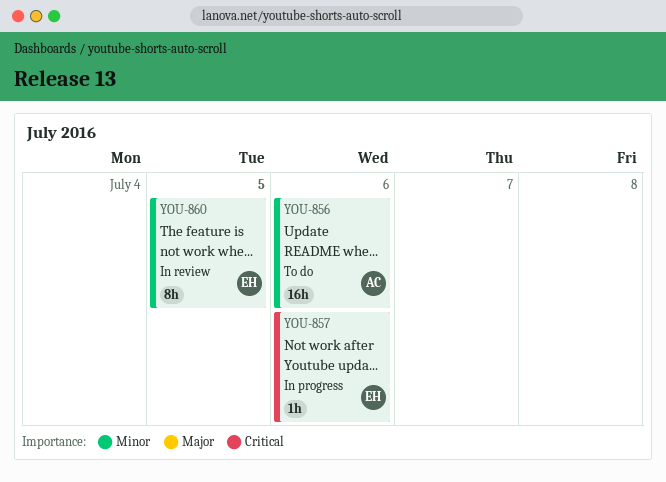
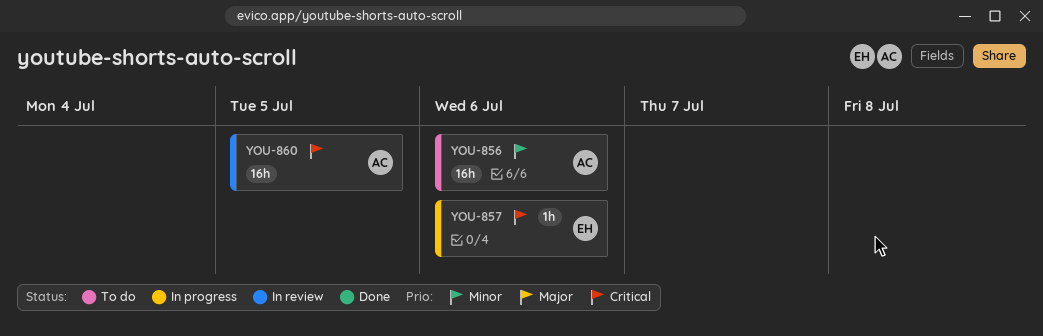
YOU-860, owner: EH -> AC
YOU-860, priority: Minor -> Critical
YOU-860, estimate: 8h -> 16h

